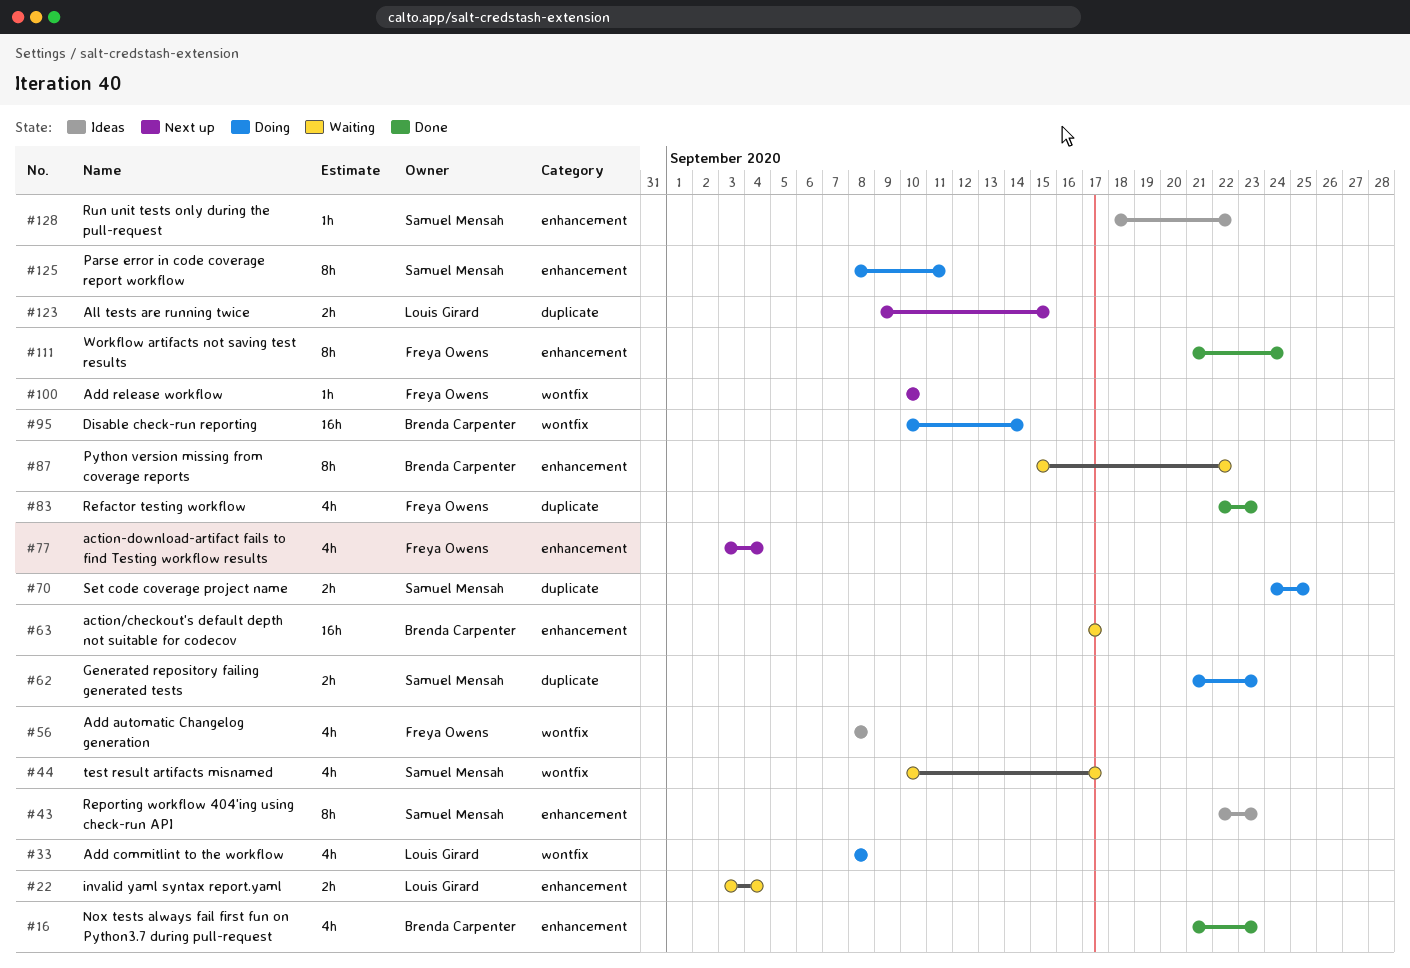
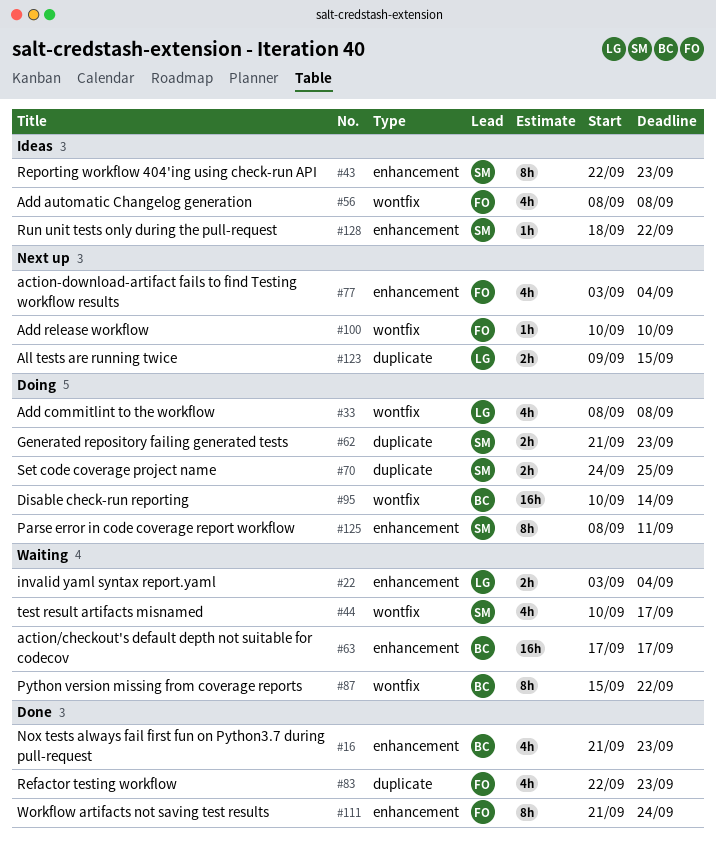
#87, label: enhancement -> wontfix

